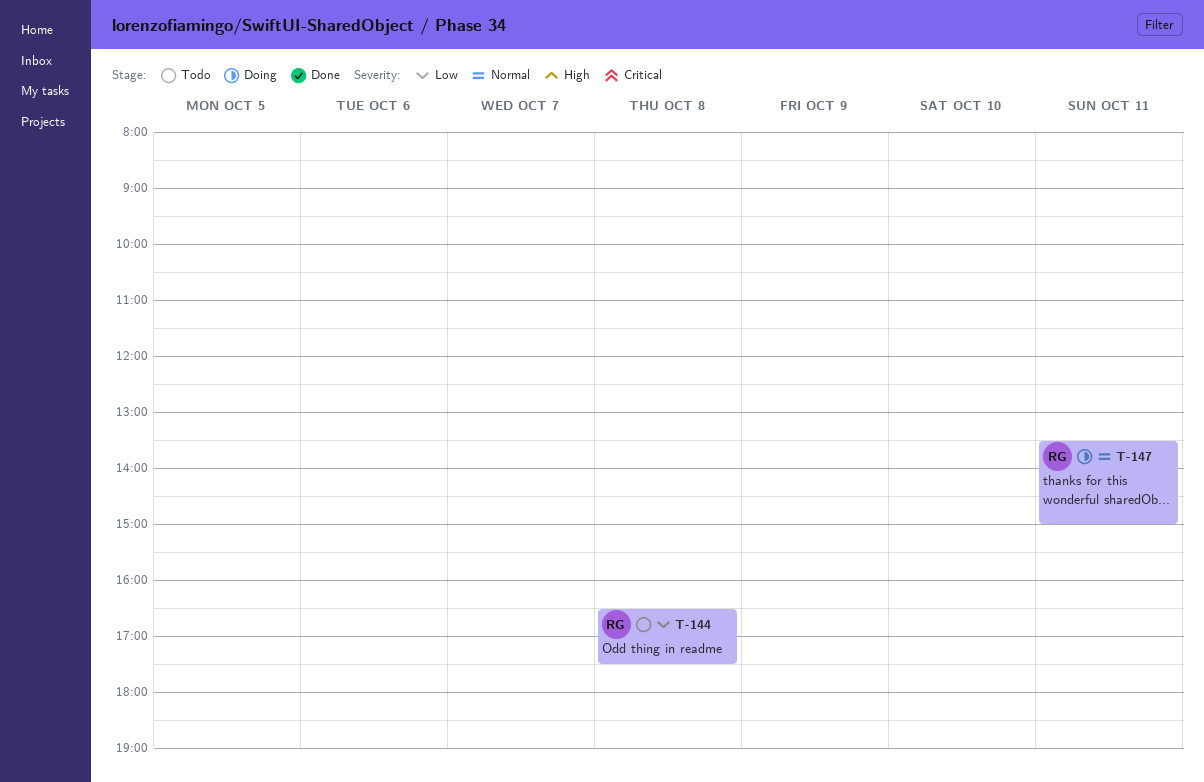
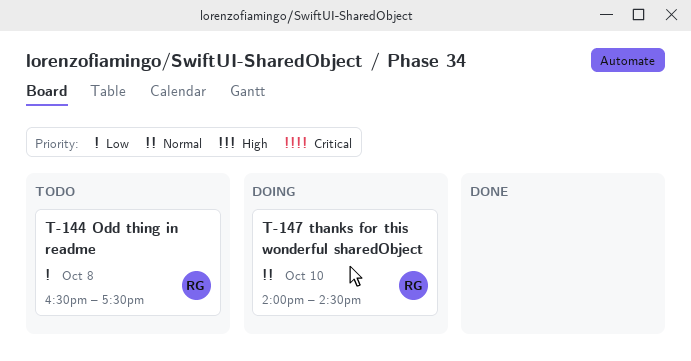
T-147, day: Oct 11 -> Oct 10
T-147, begins: 13:30 -> 14:00
T-147, ends: 15:00 -> 14:30

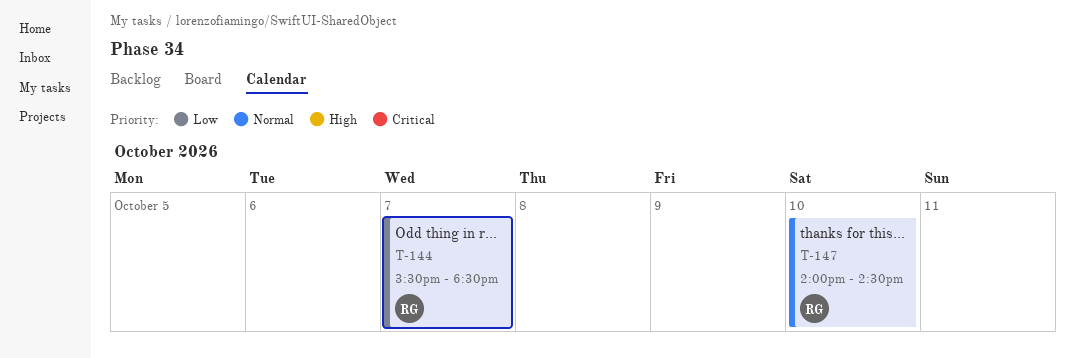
T-144, day: Oct 8 -> Oct 7
T-144, begins: 16:30 -> 15:30
T-144, ends: 17:30 -> 18:30

